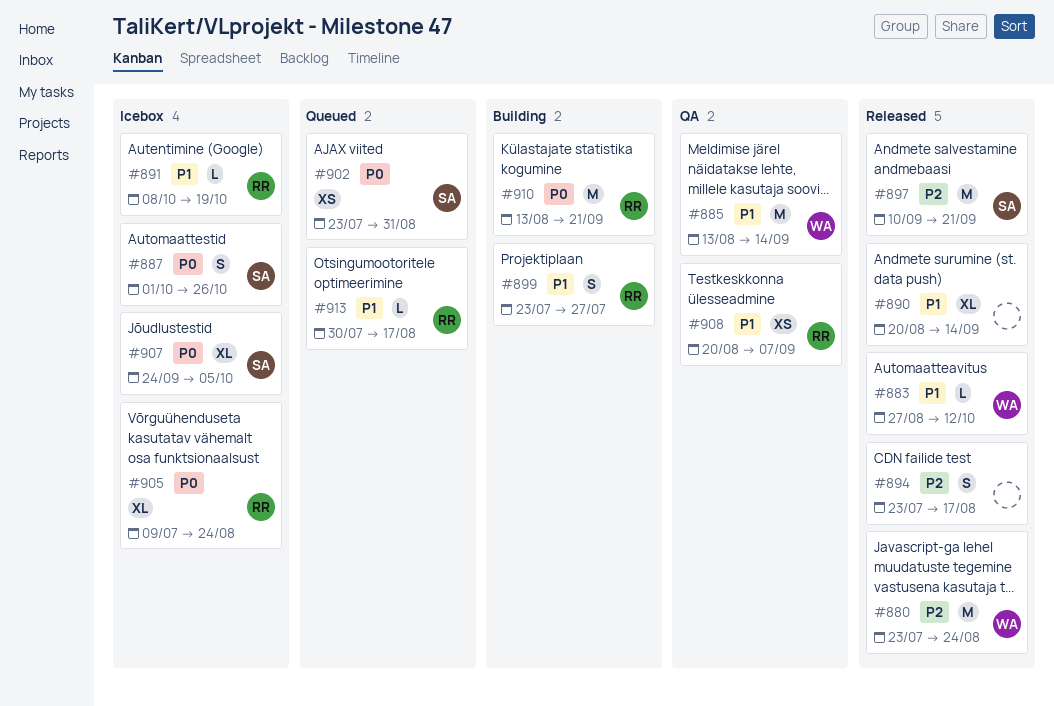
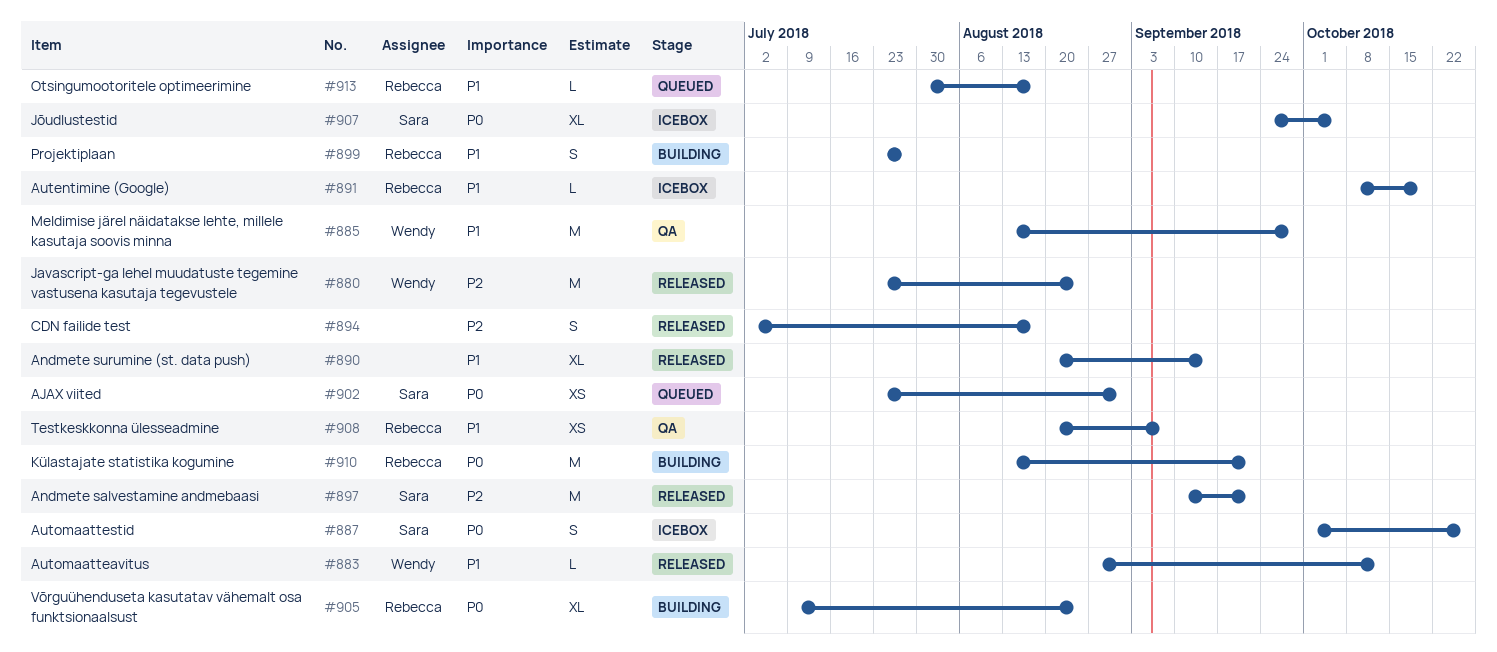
#885, due: Sep 14 -> Sep 28
#894, start: Jul 23 -> Jul 2
#905, status: Icebox -> Building

